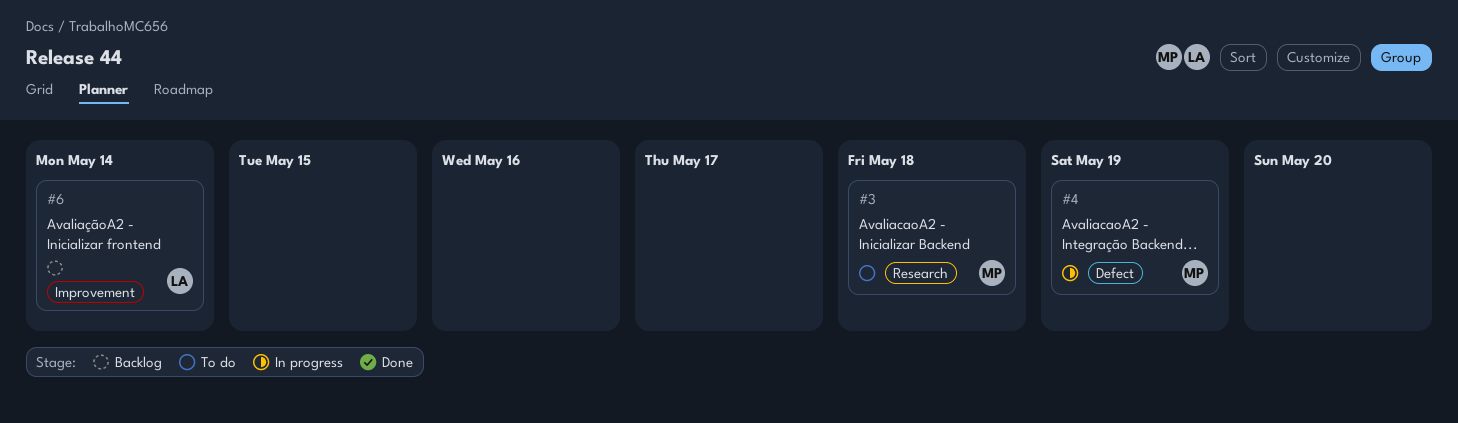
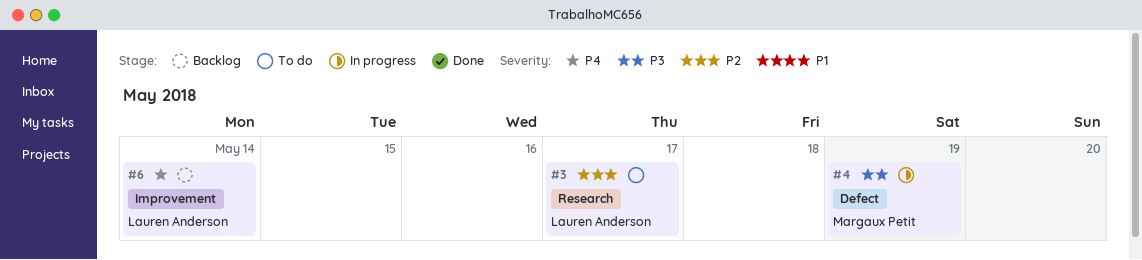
#3, owner: Margaux Petit -> Lauren Anderson
#3, due: May 18 -> May 17

